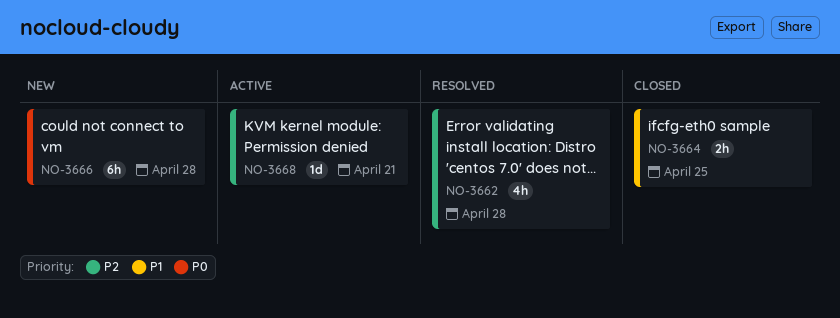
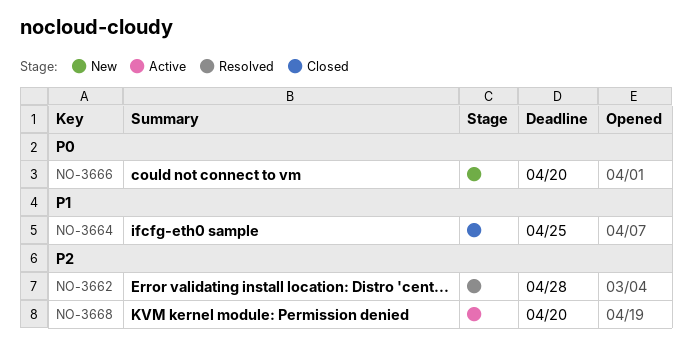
NO-3666, due: Apr 28 -> Apr 20
NO-3668, due: Apr 21 -> Apr 20

